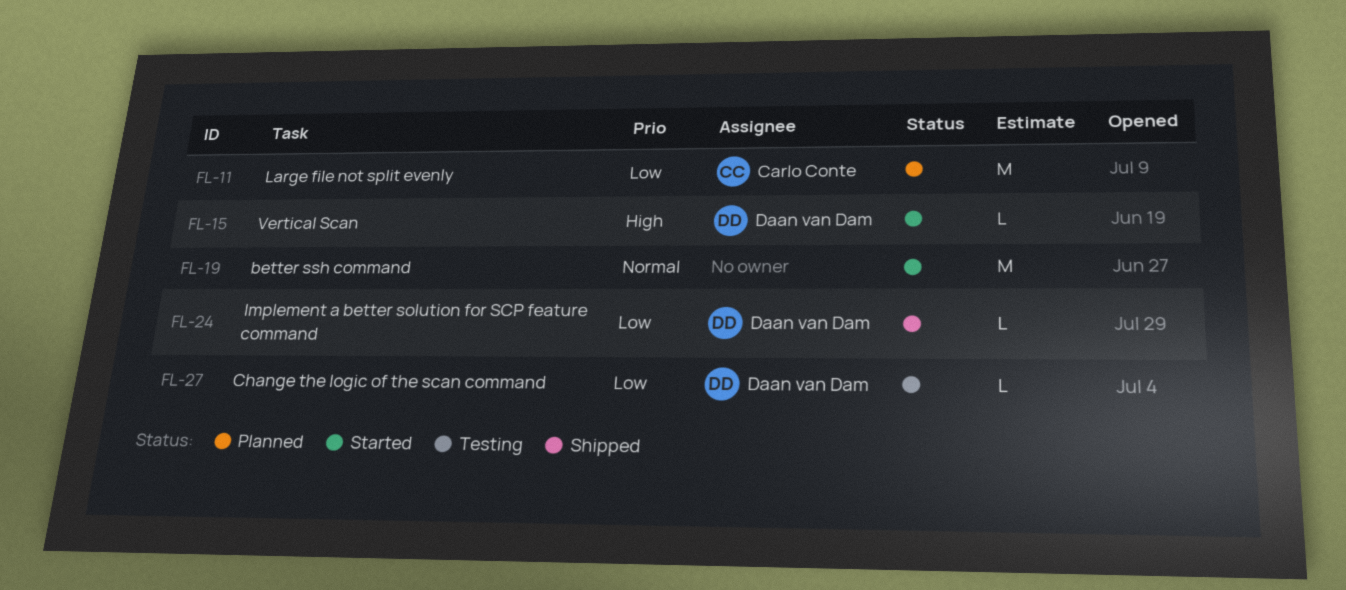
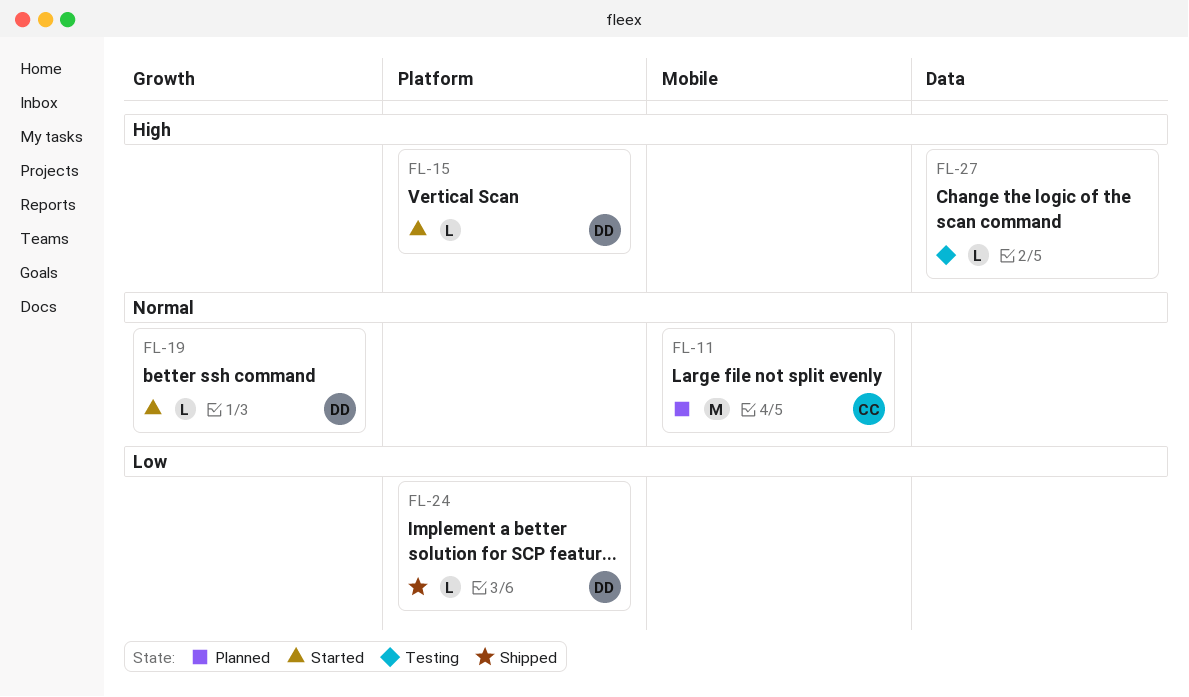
FL-11, priority: Low -> Normal
FL-19, owner: none -> Daan van Dam
FL-19, estimate: M -> L
FL-27, owner: Daan van Dam -> none
FL-27, priority: Low -> High

